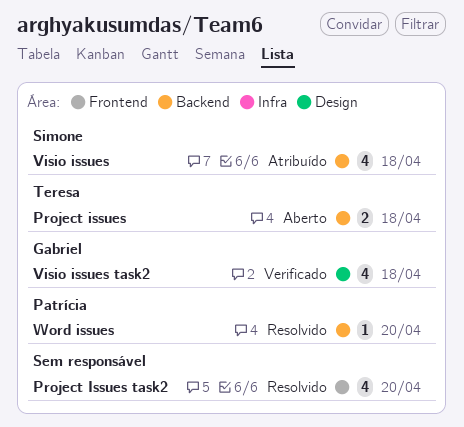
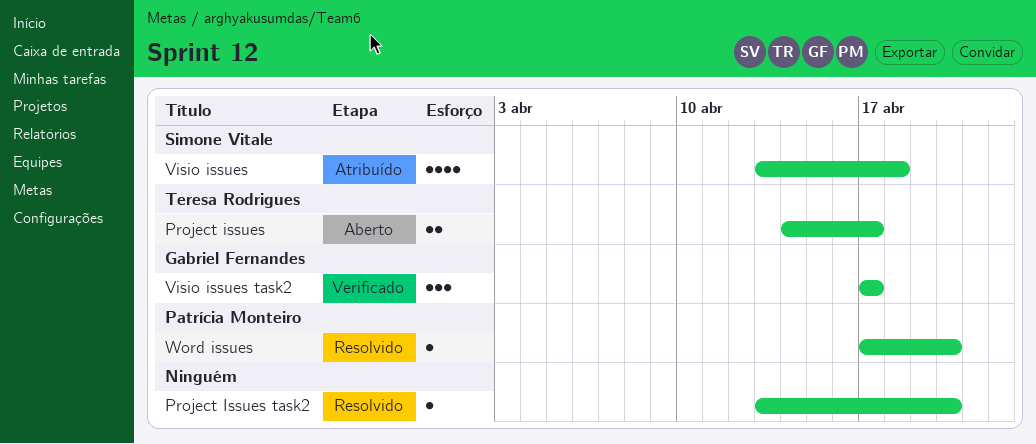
Project issues, due: Apr 18 -> Apr 17
Project Issues task2, estimate: 4 -> 1
Visio issues task2, estimate: 4 -> 3
Visio issues task2, due: Apr 18 -> Apr 17

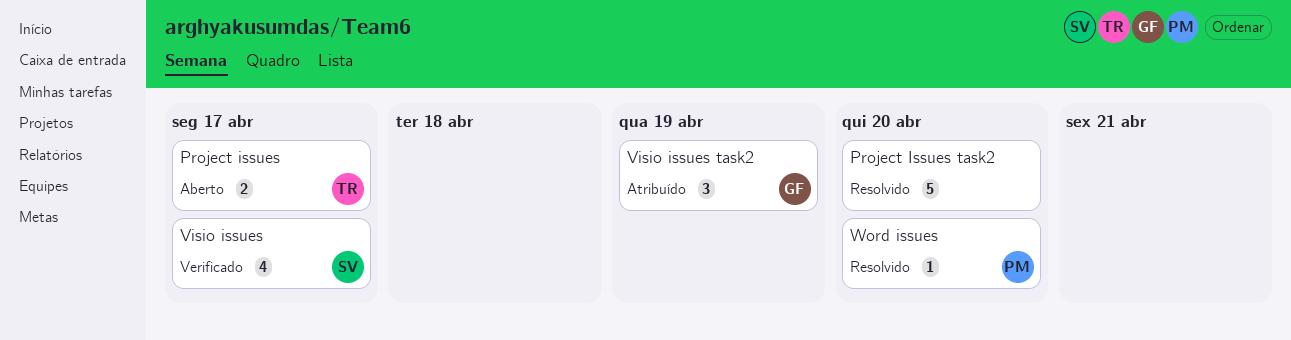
Project Issues task2, estimate: 1 -> 5
Visio issues, status: Atribuído -> Verificado
Visio issues, due: Apr 18 -> Apr 17
Visio issues task2, status: Verificado -> Atribuído
Visio issues task2, due: Apr 17 -> Apr 19

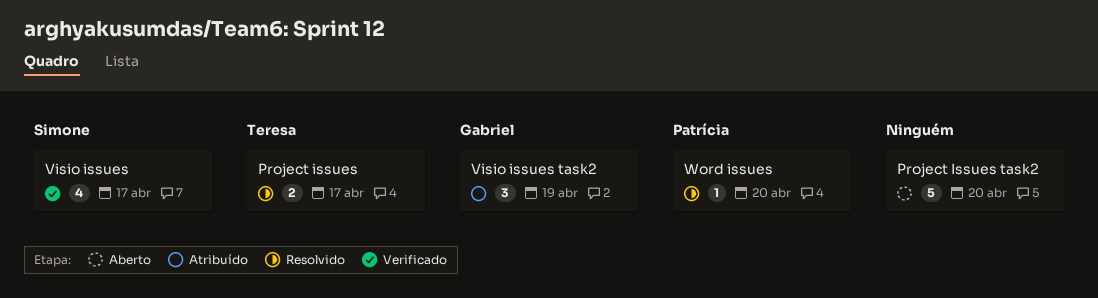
Project issues, status: Aberto -> Resolvido
Project Issues task2, status: Resolvido -> Aberto

